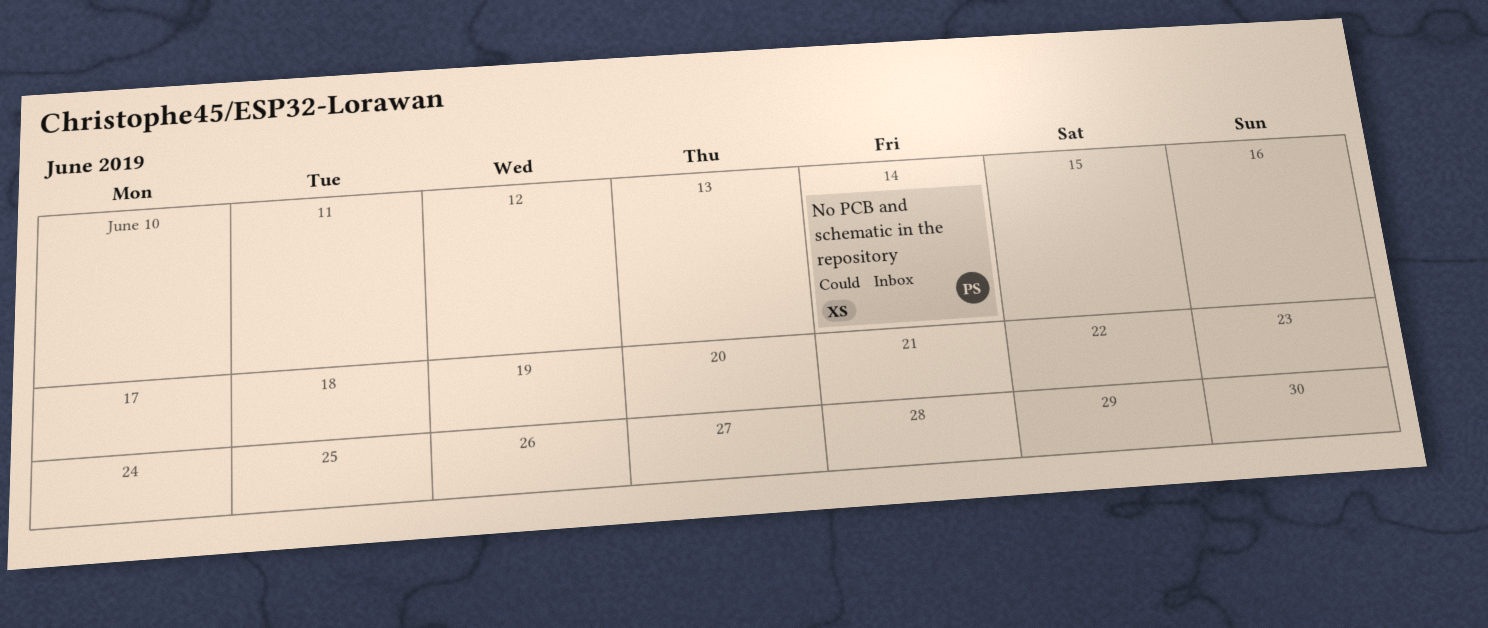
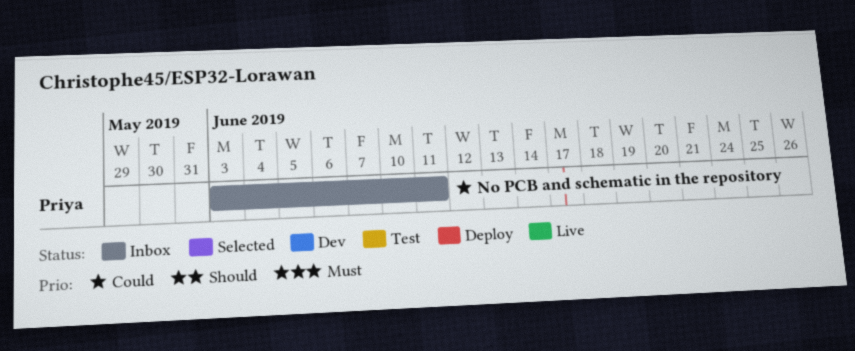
No PCB and schematic in the repository, due: Jun 14 -> Jun 11

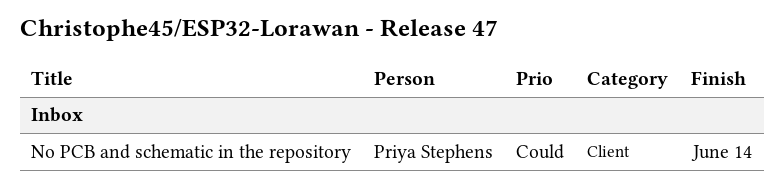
No PCB and schematic in the repository, due: Jun 11 -> Jun 14

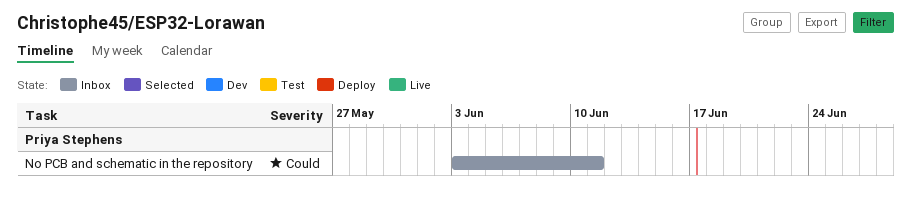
No PCB and schematic in the repository, due: Jun 14 -> Jun 11

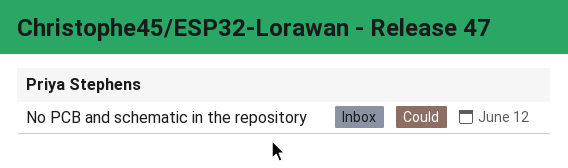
No PCB and schematic in the repository, due: Jun 11 -> Jun 12

